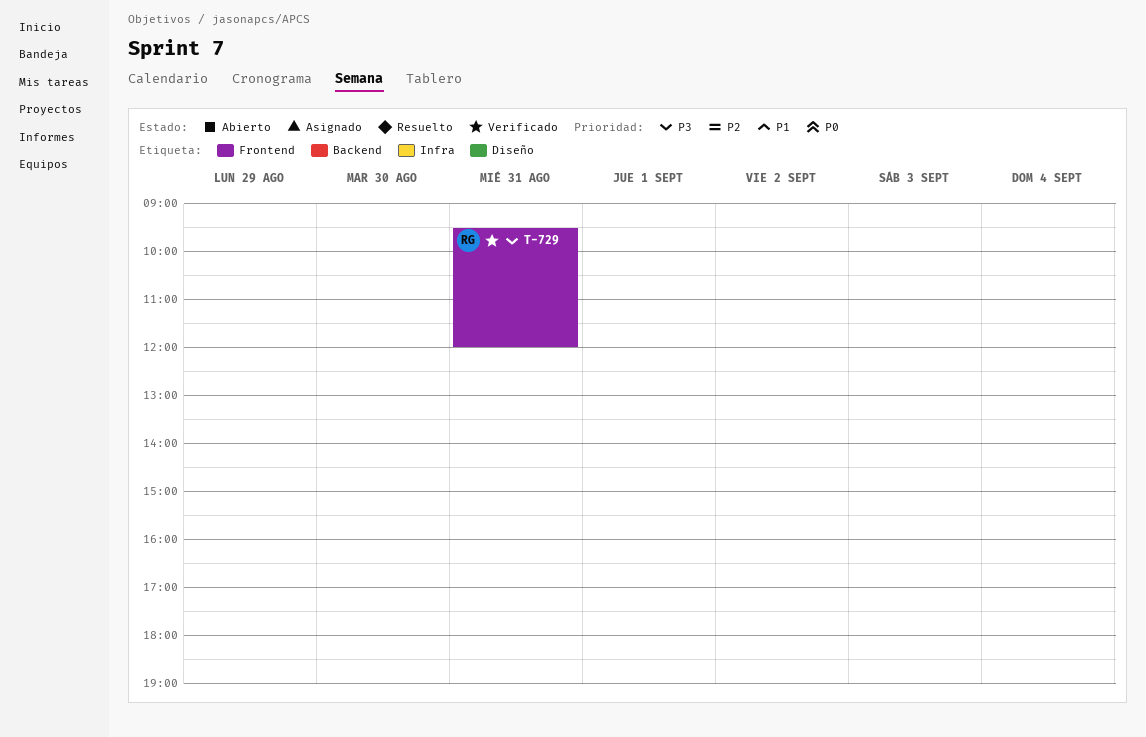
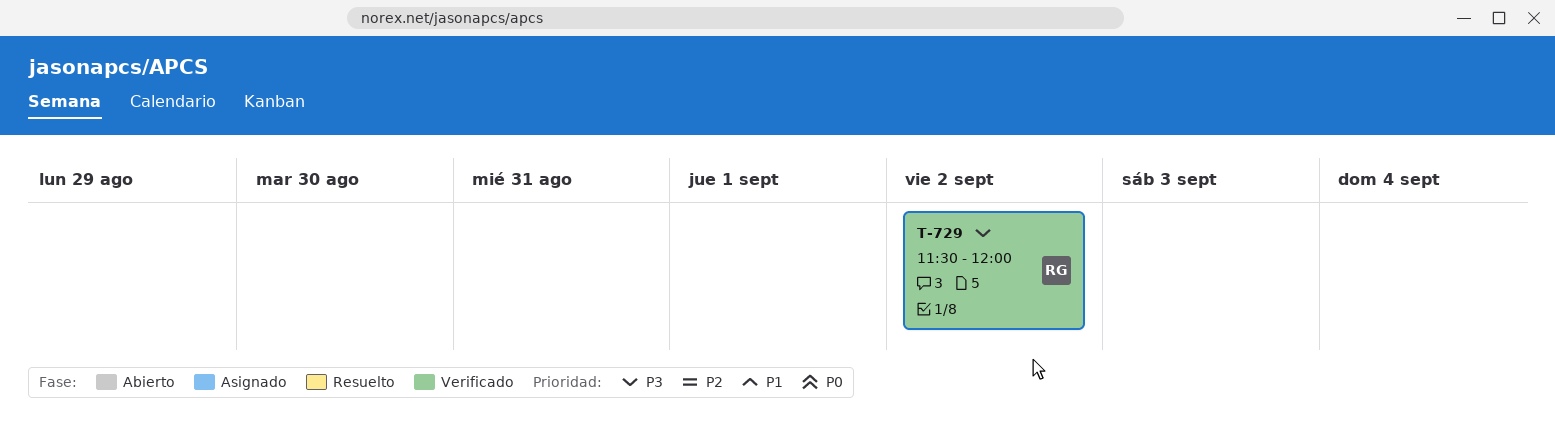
T-729, day: Aug 31 -> Sep 2
T-729, begins: 09:30 -> 11:30

